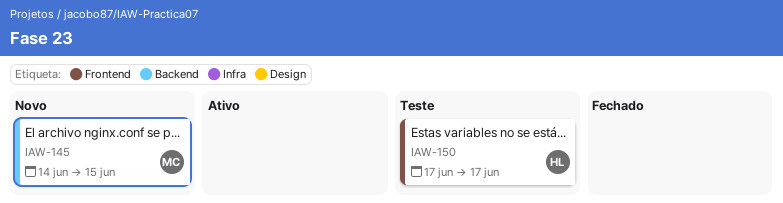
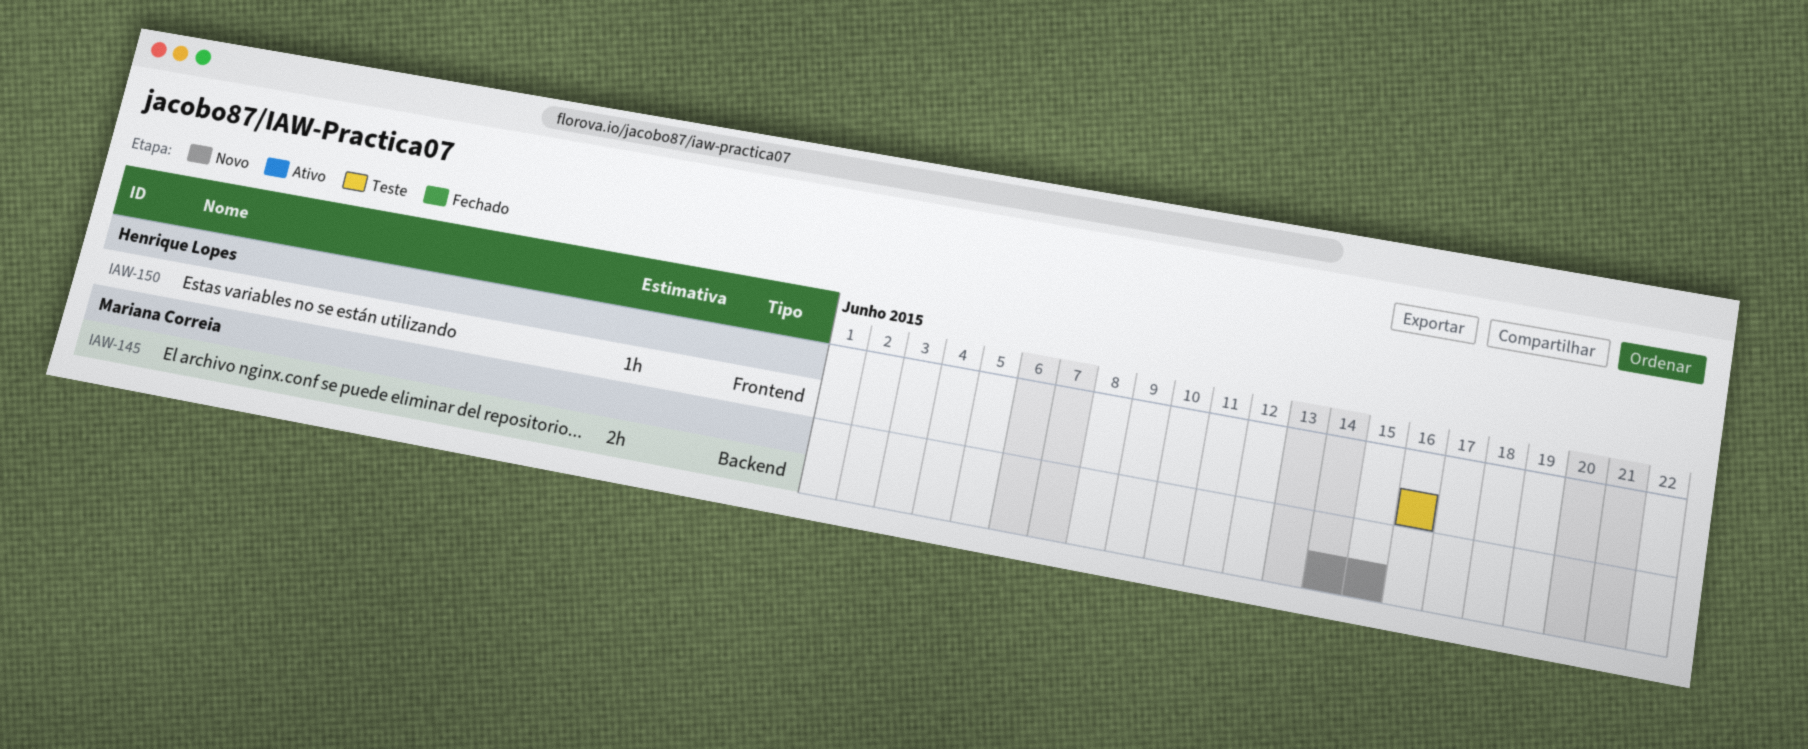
IAW-150, start: Jun 17 -> Jun 16
IAW-150, due: Jun 17 -> Jun 16

